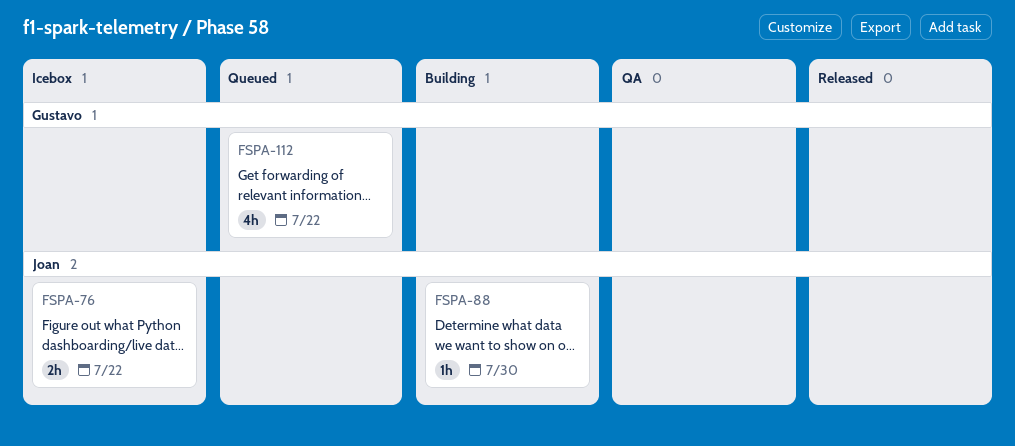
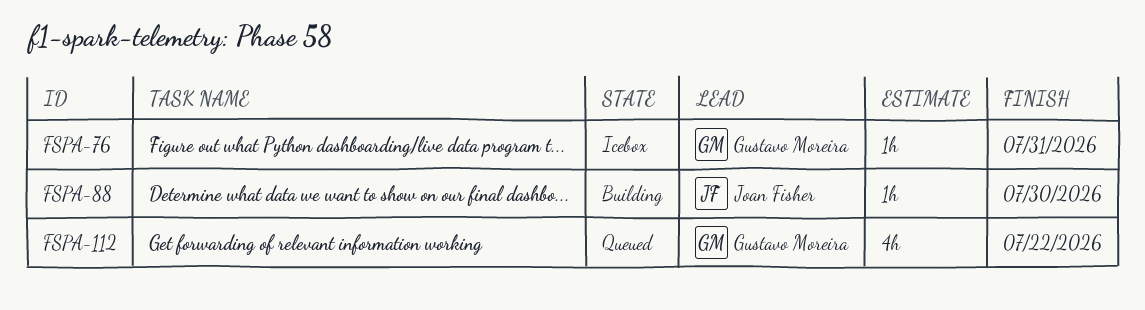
FSPA-76, owner: Joan Fisher -> Gustavo Moreira
FSPA-76, estimate: 2h -> 1h
FSPA-76, due: Jul 22 -> Jul 31

